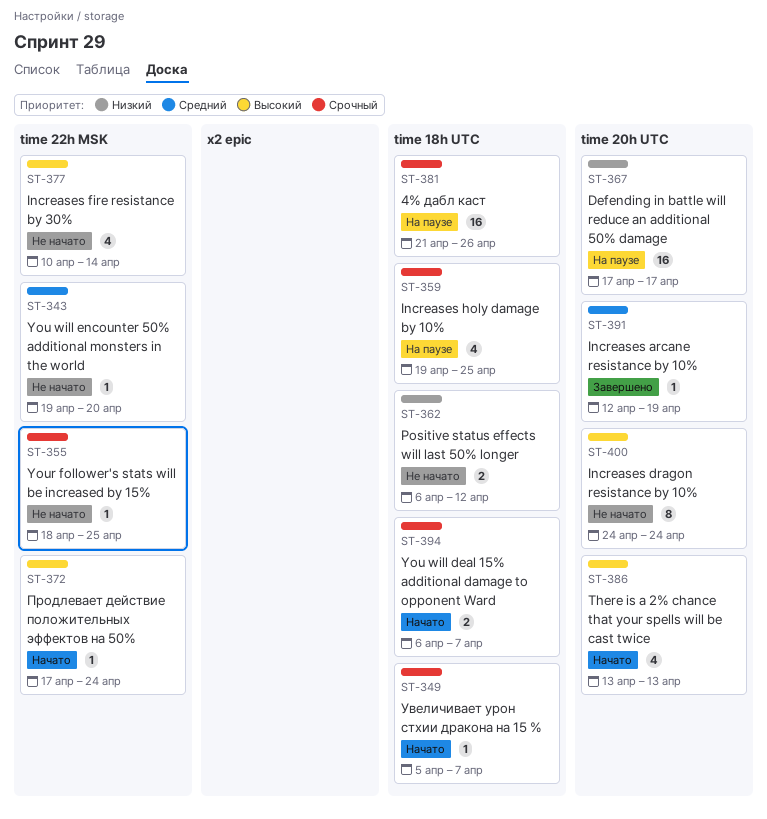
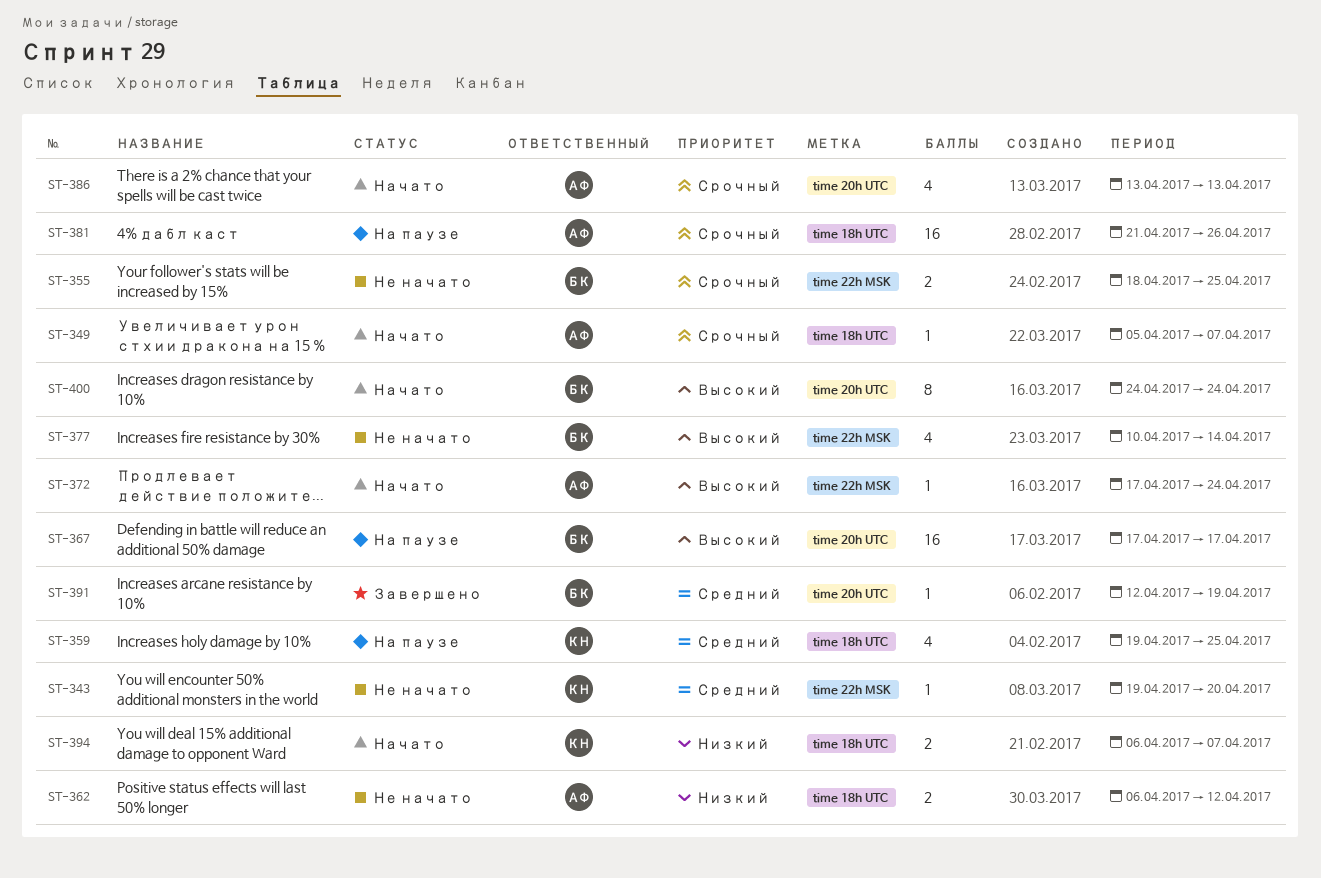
ST-355, estimate: 1 -> 2
ST-359, priority: Срочный -> Средний
ST-367, priority: Низкий -> Высокий
ST-386, priority: Высокий -> Срочный
ST-394, priority: Срочный -> Низкий
ST-400, status: Не начато -> Начато

